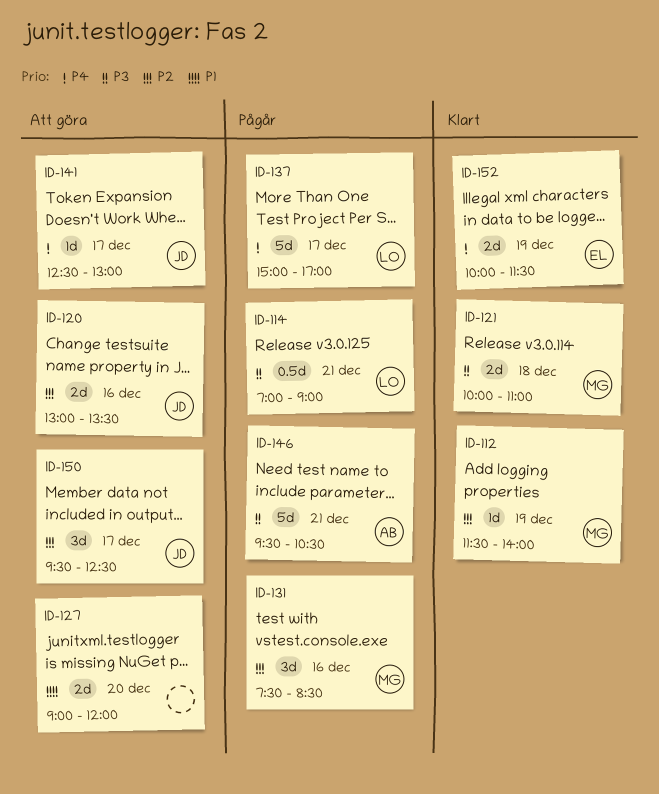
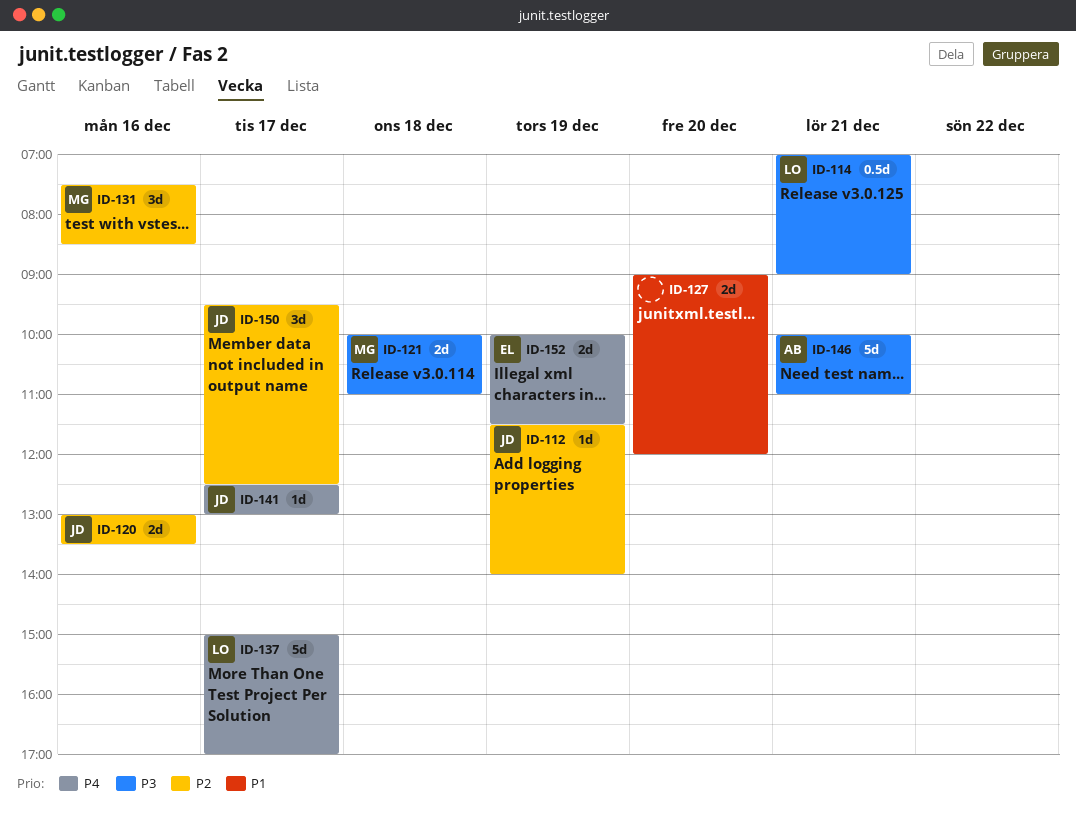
ID-112, owner: MG -> JD
ID-146, begins: 09:30 -> 10:00
ID-146, ends: 10:30 -> 11:00

